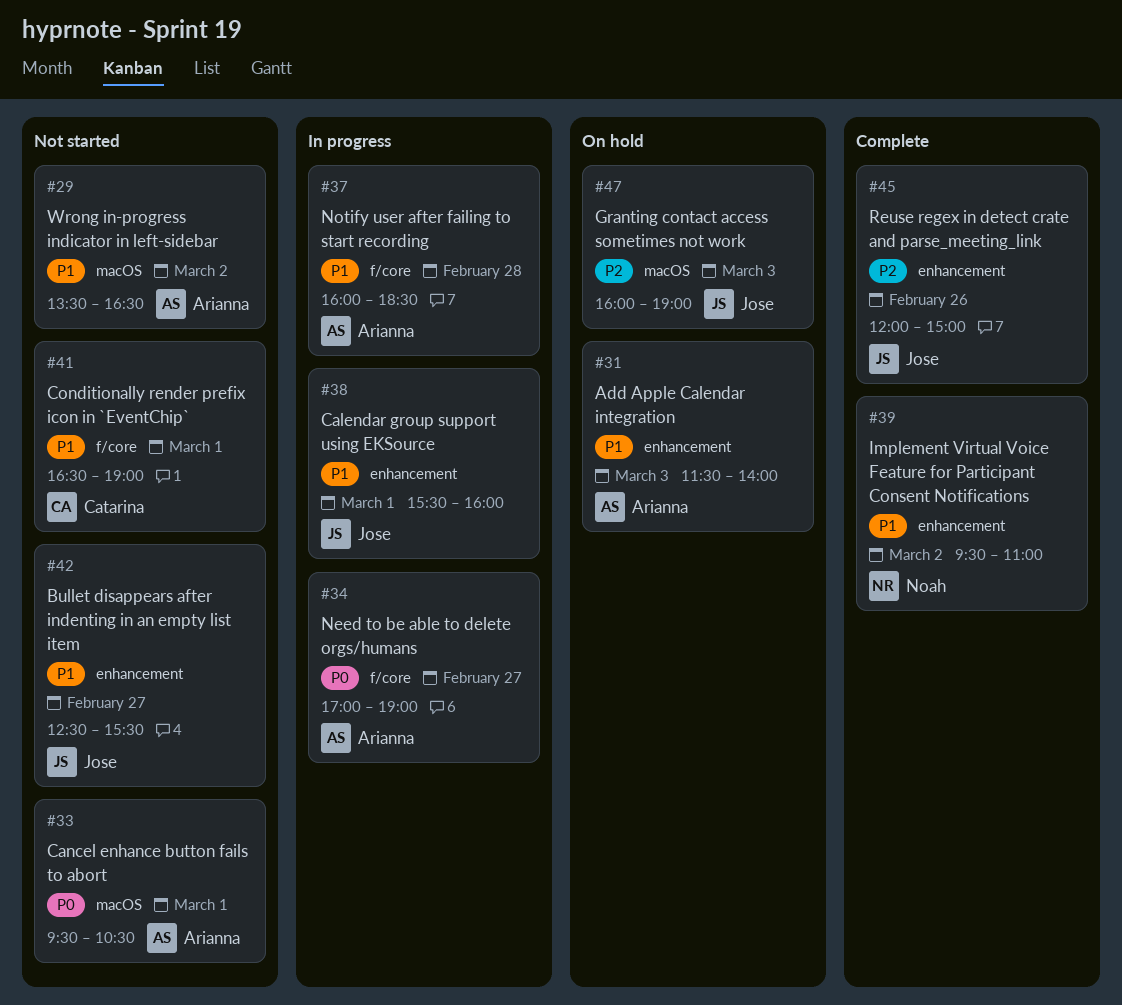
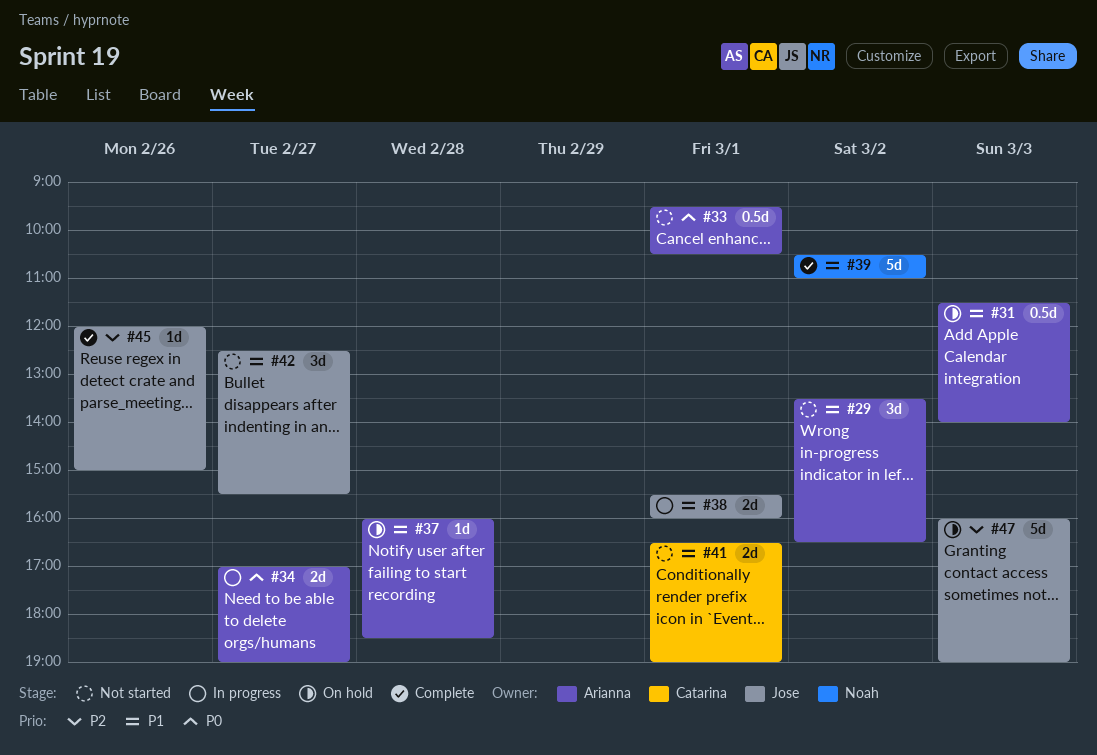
#37, status: In progress -> On hold
#39, begins: 09:30 -> 10:30

